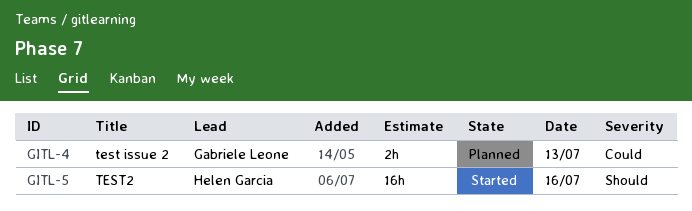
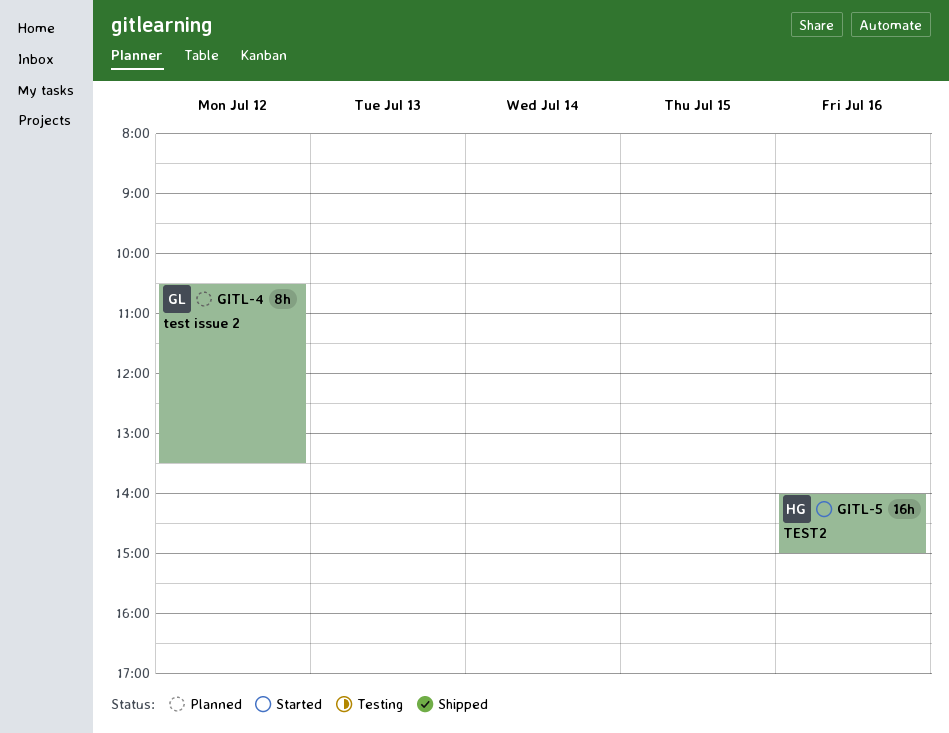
GITL-4, estimate: 2h -> 8h
GITL-4, day: Jul 13 -> Jul 12

